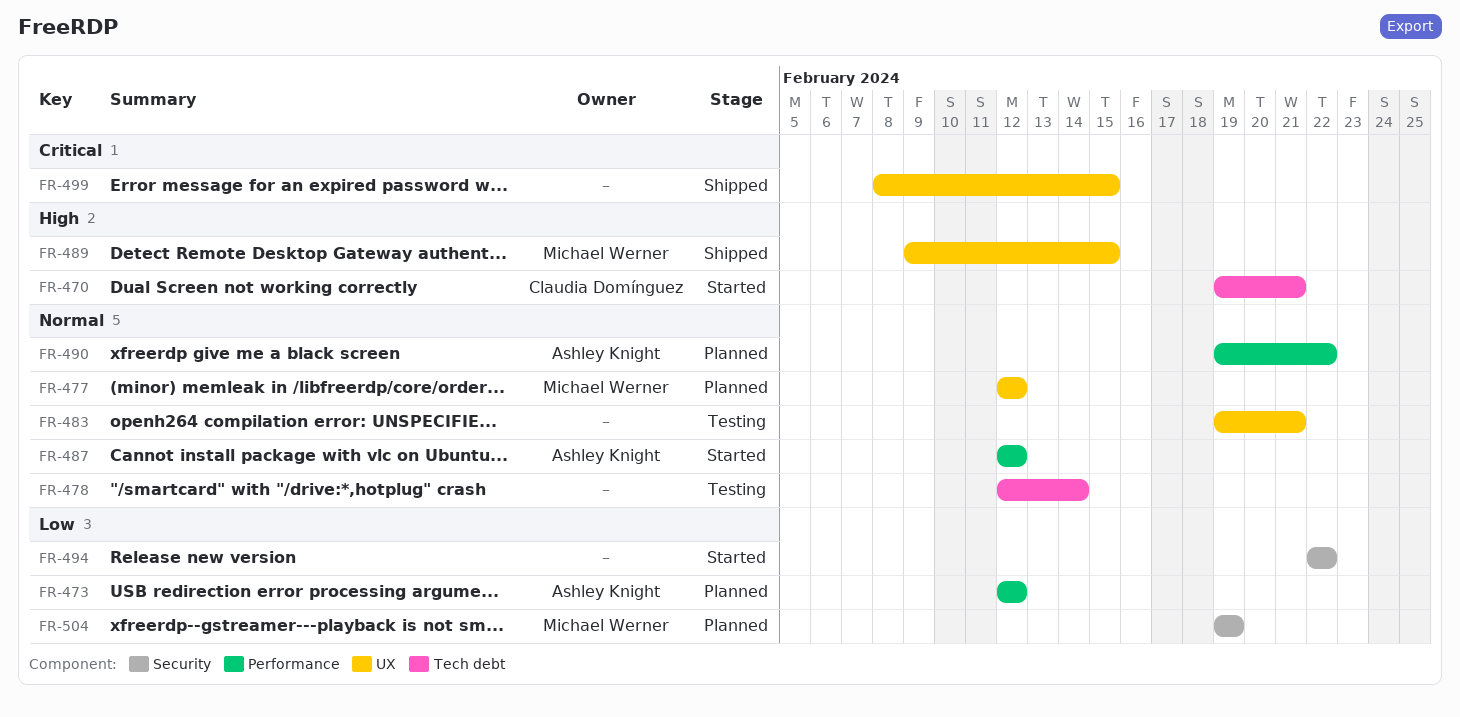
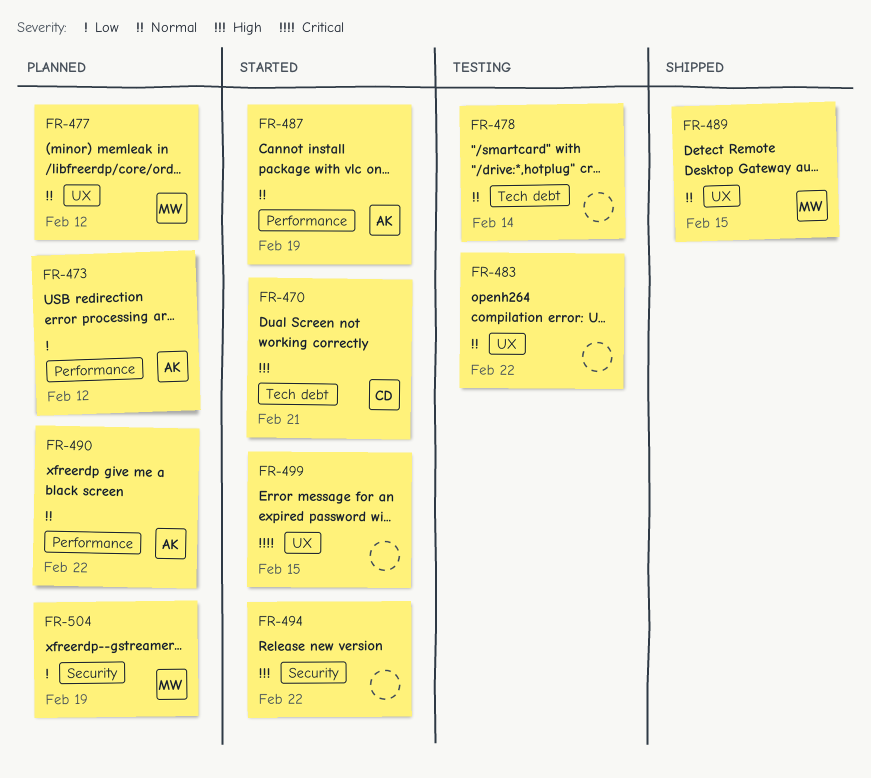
FR-483, due: Feb 21 -> Feb 22
FR-487, due: Feb 12 -> Feb 19
FR-489, priority: High -> Normal
FR-494, priority: Low -> High
FR-499, status: Shipped -> Started

